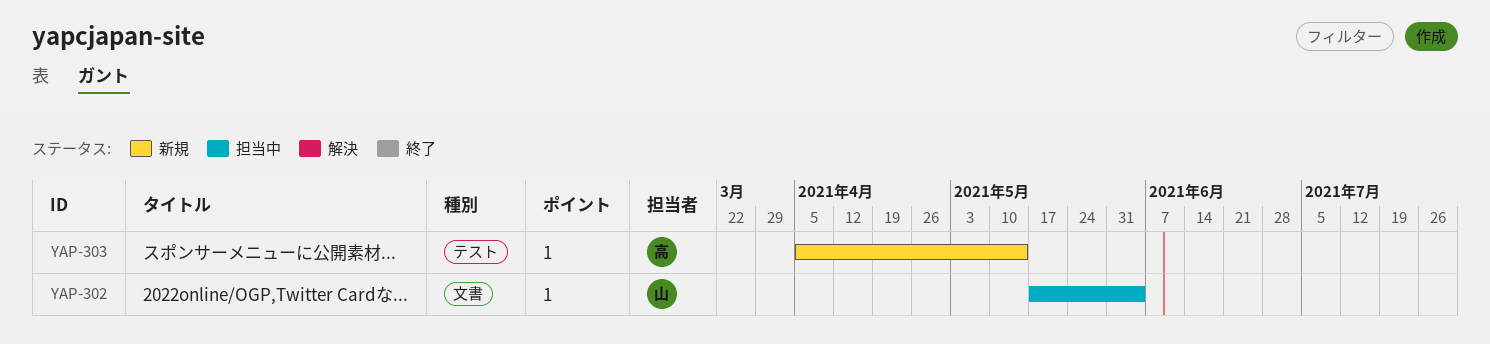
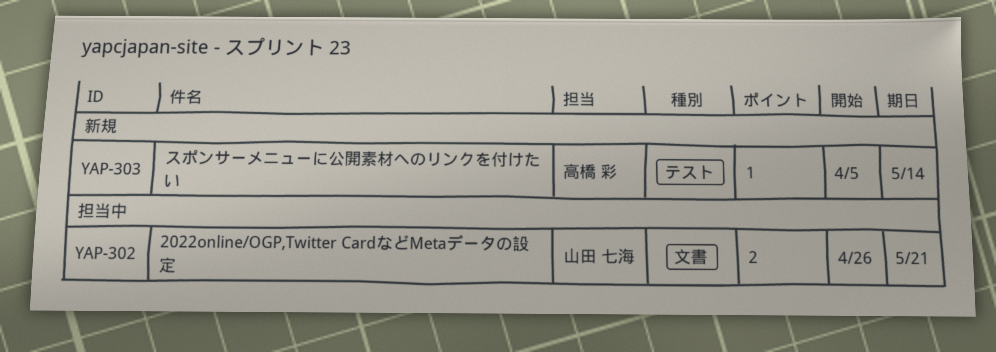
YAP-302, estimate: 1 -> 2
YAP-302, start: May 17 -> Apr 26
YAP-302, due: Jun 4 -> May 21

